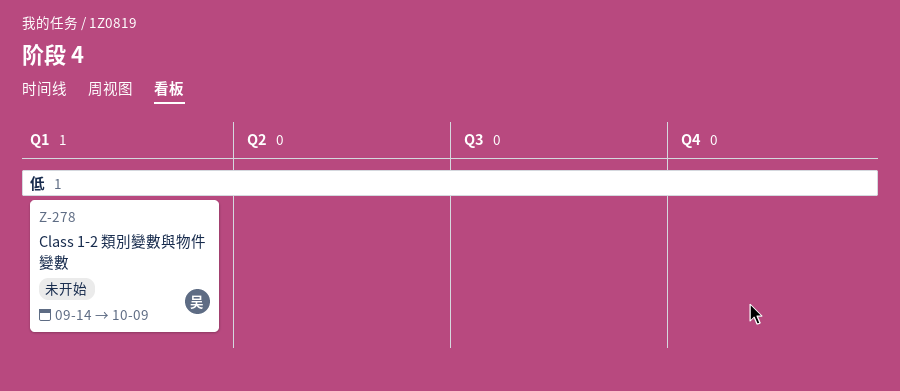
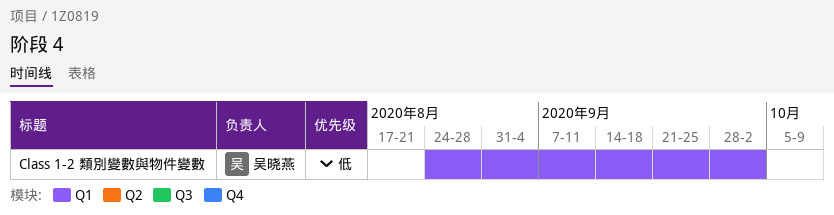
Class 1-2 類別變數與物件變數, start: Sep 14 -> Aug 24
Class 1-2 類別變數與物件變數, due: Oct 9 -> Oct 2

